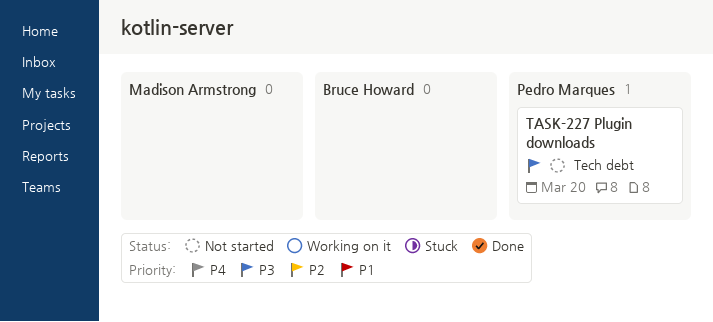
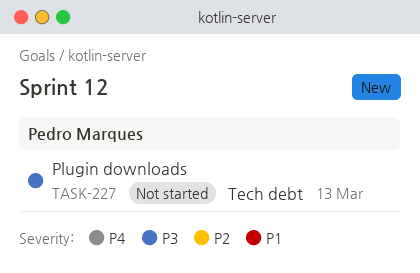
TASK-227, due: Mar 20 -> Mar 13

